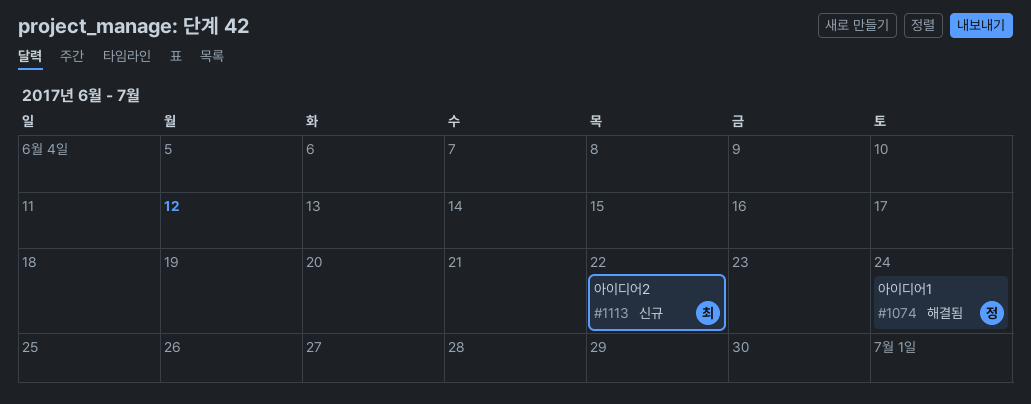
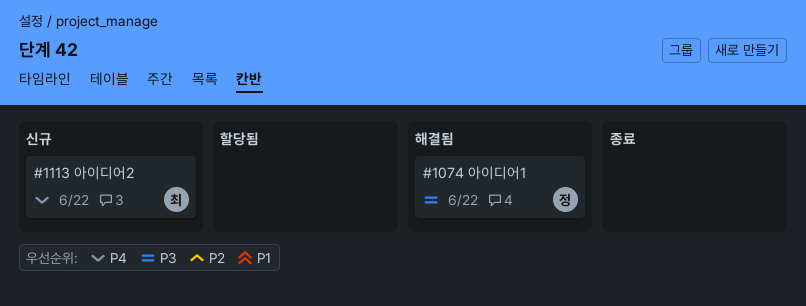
#1074, due: Jun 24 -> Jun 22

